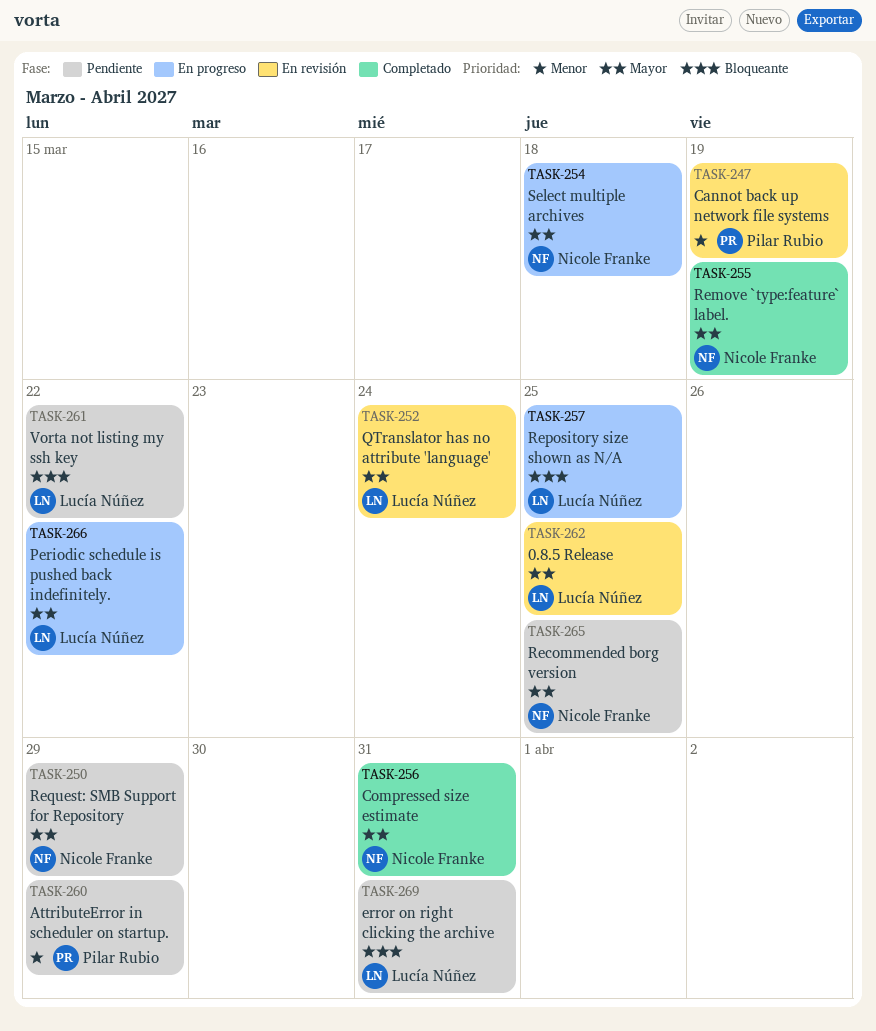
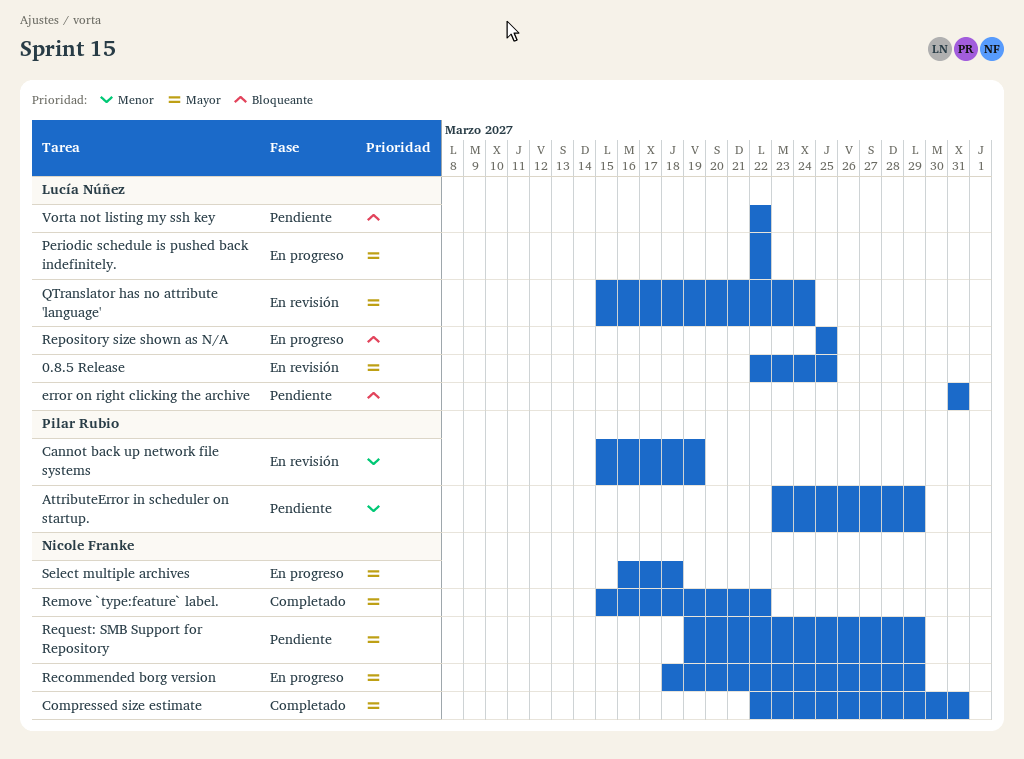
Recommended borg version, status: Pendiente -> En progreso
Recommended borg version, due: Mar 25 -> Mar 29
Remove `type:feature` label., due: Mar 19 -> Mar 22

